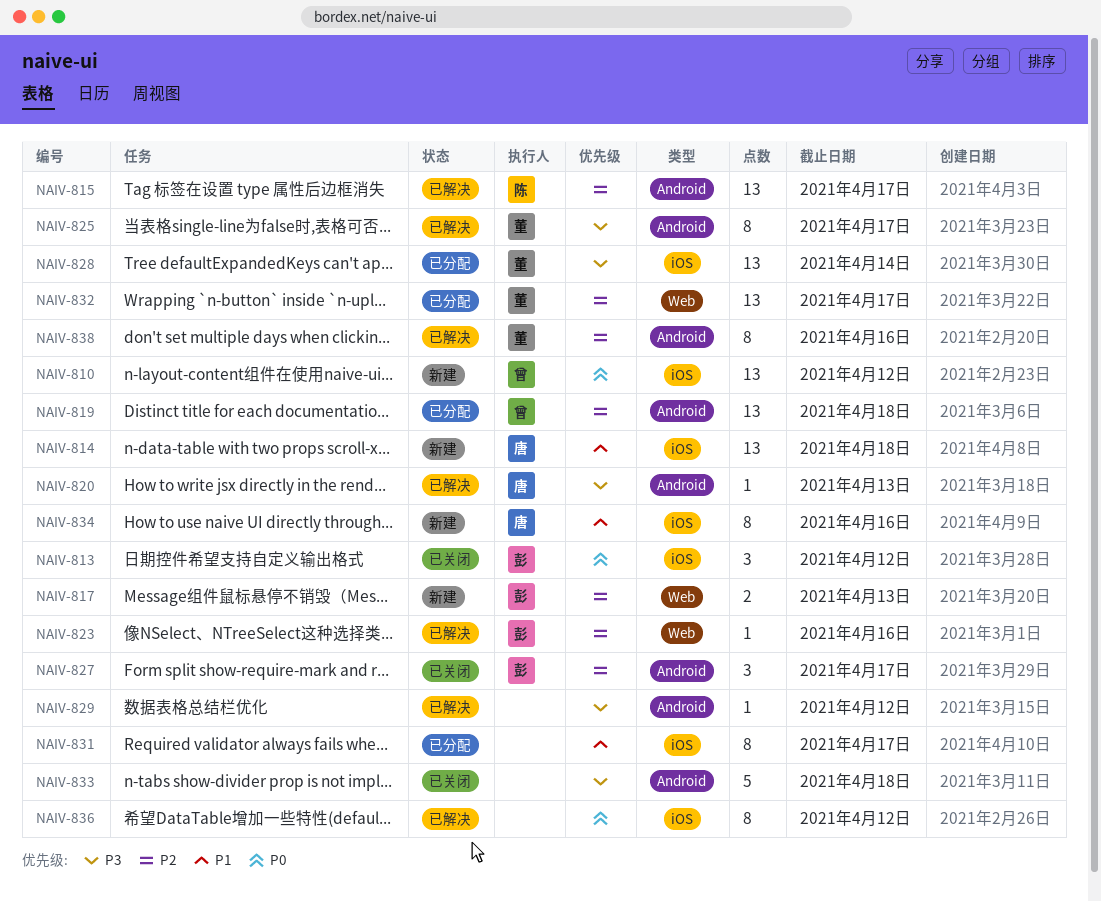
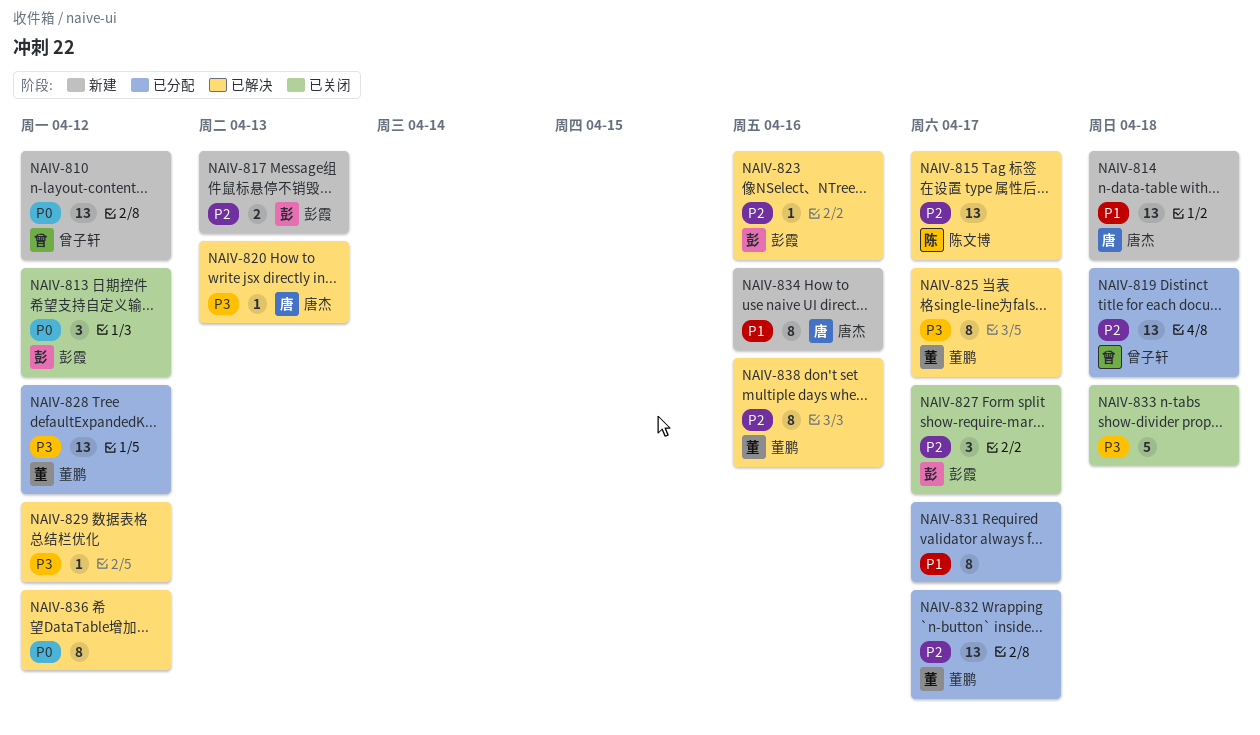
NAIV-828, due: Apr 14 -> Apr 12

